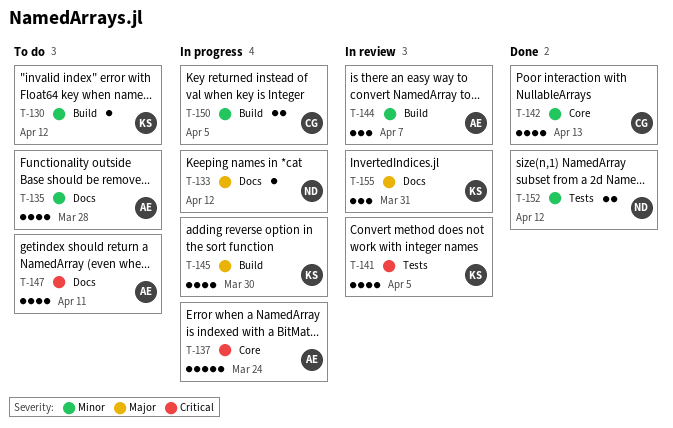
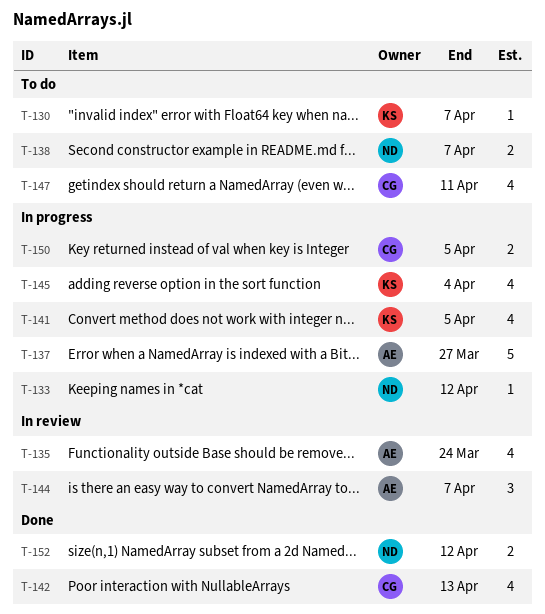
T-130, due: Apr 12 -> Apr 7
T-135, status: To do -> In review
T-135, due: Mar 28 -> Mar 24
T-137, due: Mar 24 -> Mar 27
T-138: none -> present
T-141, status: In review -> In progress
T-145, due: Mar 30 -> Apr 4
T-147, owner: AE -> CG
T-155: present -> none

